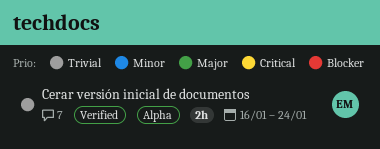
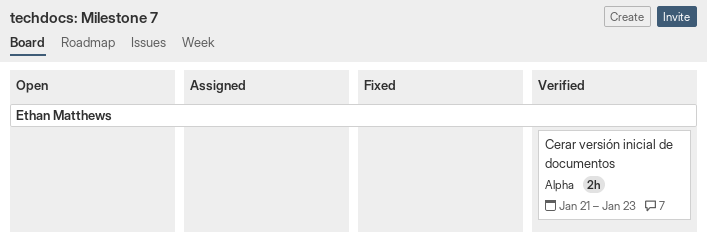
Cerar versión inicial de documentos, start: Jan 16 -> Jan 21
Cerar versión inicial de documentos, due: Jan 24 -> Jan 23

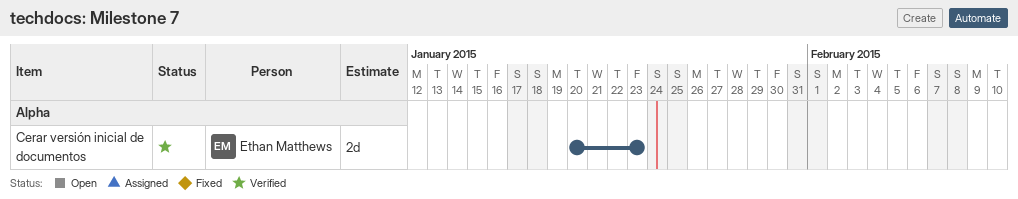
Cerar versión inicial de documentos, estimate: 2h -> 2d
Cerar versión inicial de documentos, start: Jan 21 -> Jan 20

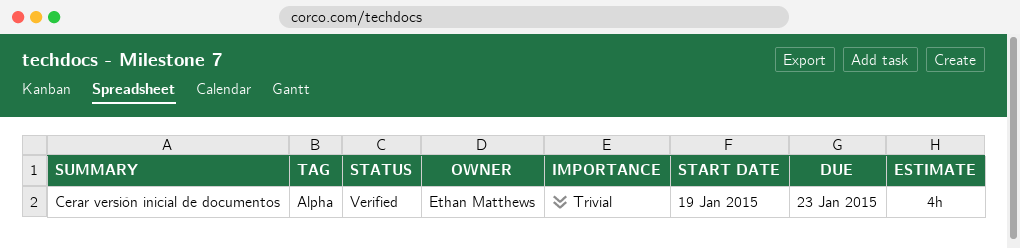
Cerar versión inicial de documentos, estimate: 2d -> 4h
Cerar versión inicial de documentos, start: Jan 20 -> Jan 19

